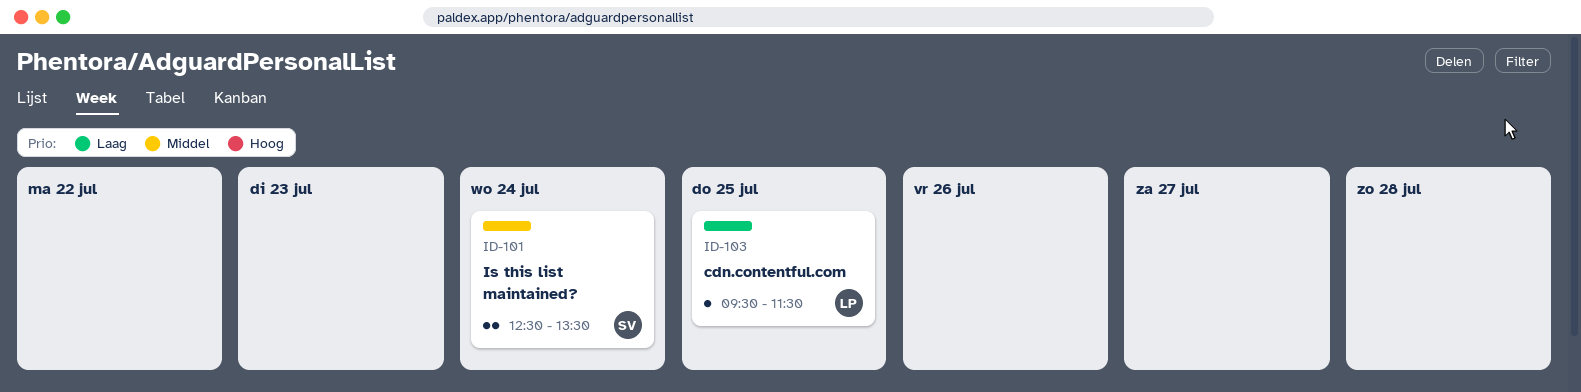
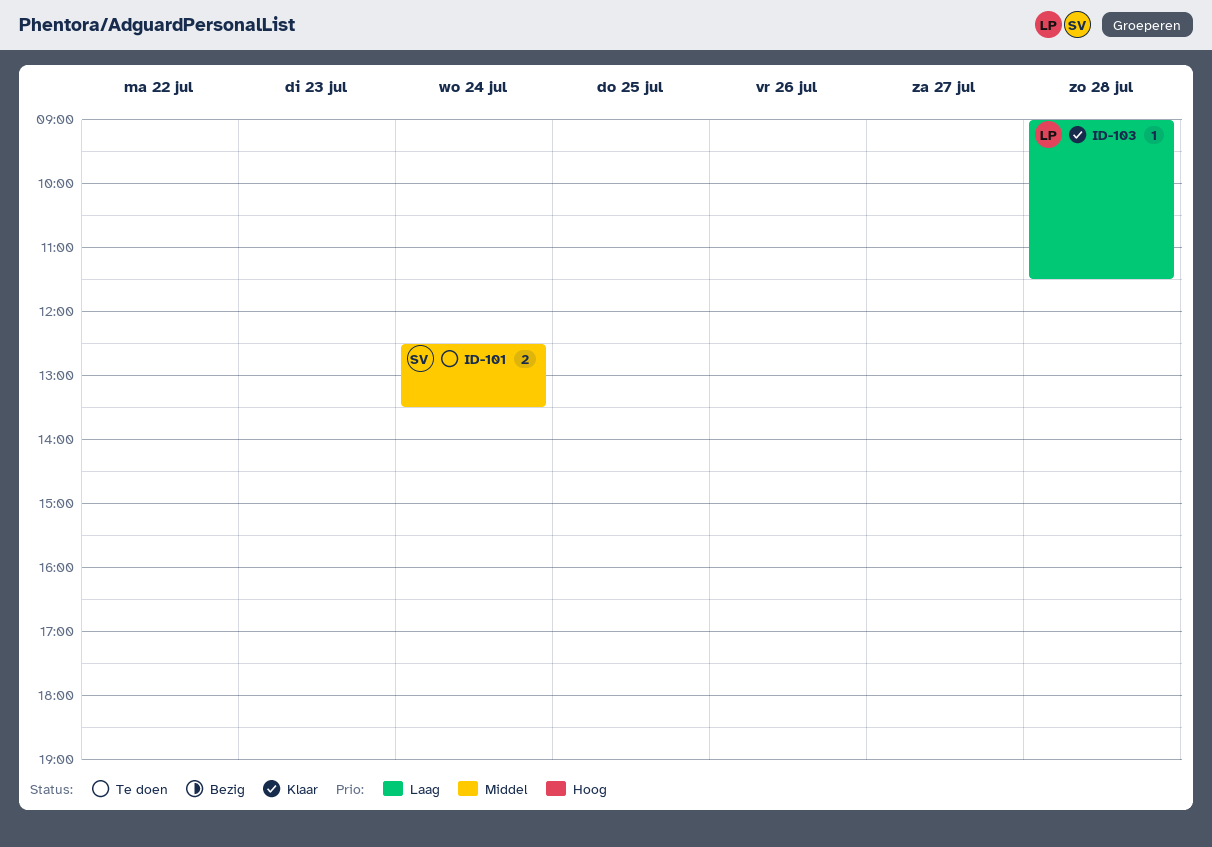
ID-103, day: Jul 25 -> Jul 28
ID-103, begins: 09:30 -> 09:00

